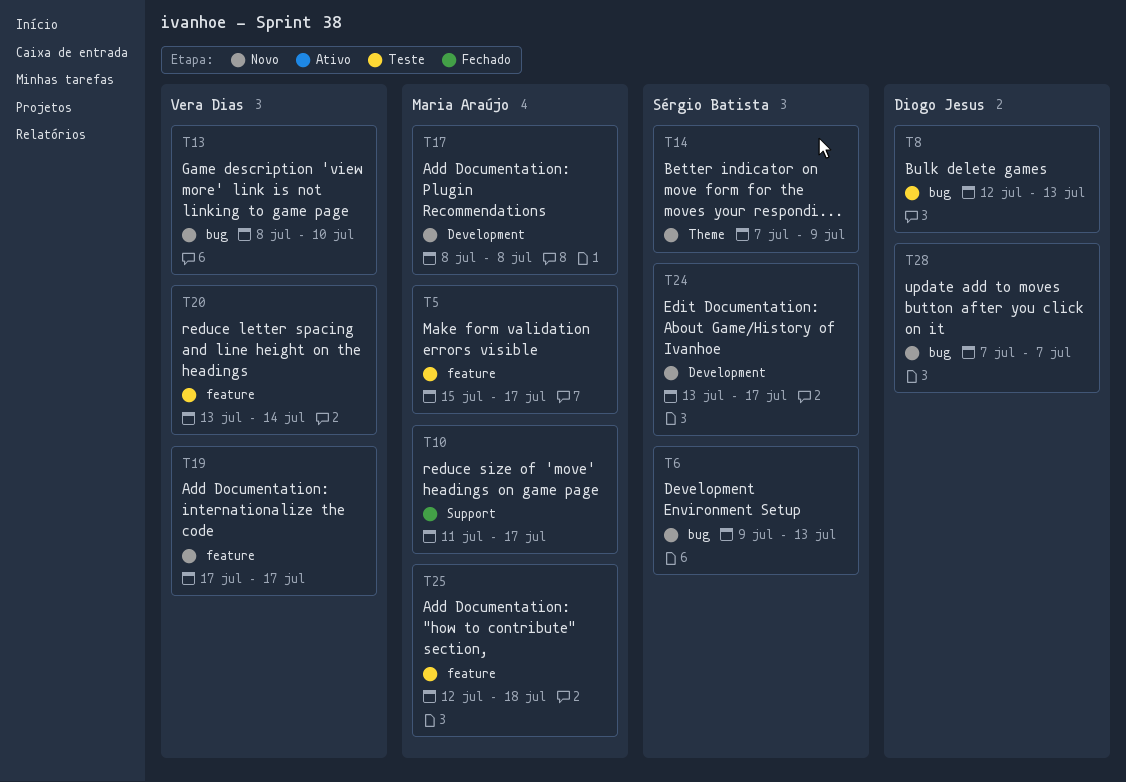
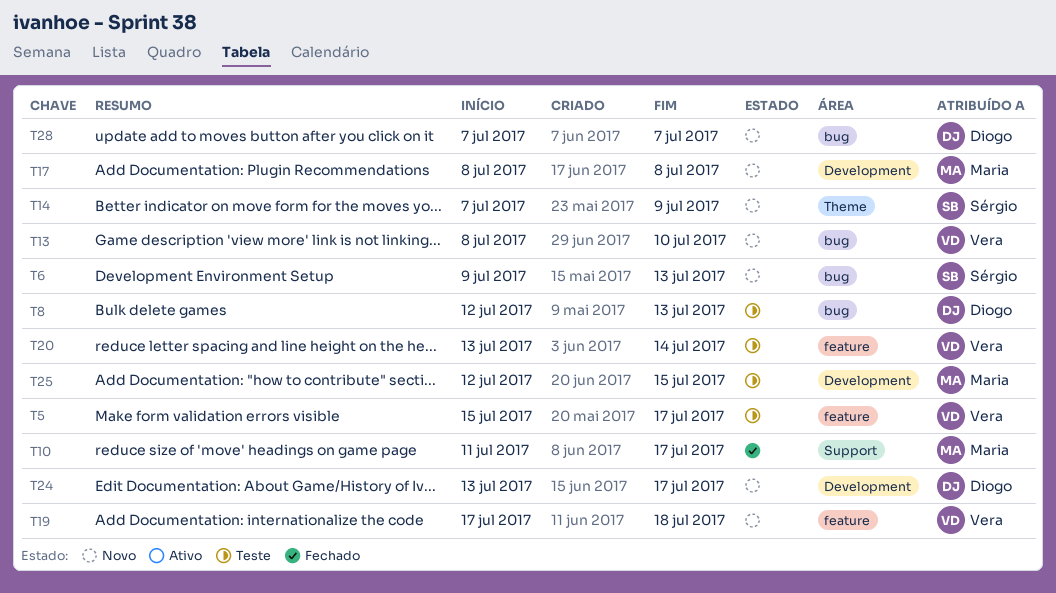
T5, owner: Maria Araújo -> Vera Dias
T19, due: Jul 17 -> Jul 18
T24, owner: Sérgio Batista -> Diogo Jesus
T25, label: feature -> Development
T25, due: Jul 18 -> Jul 15

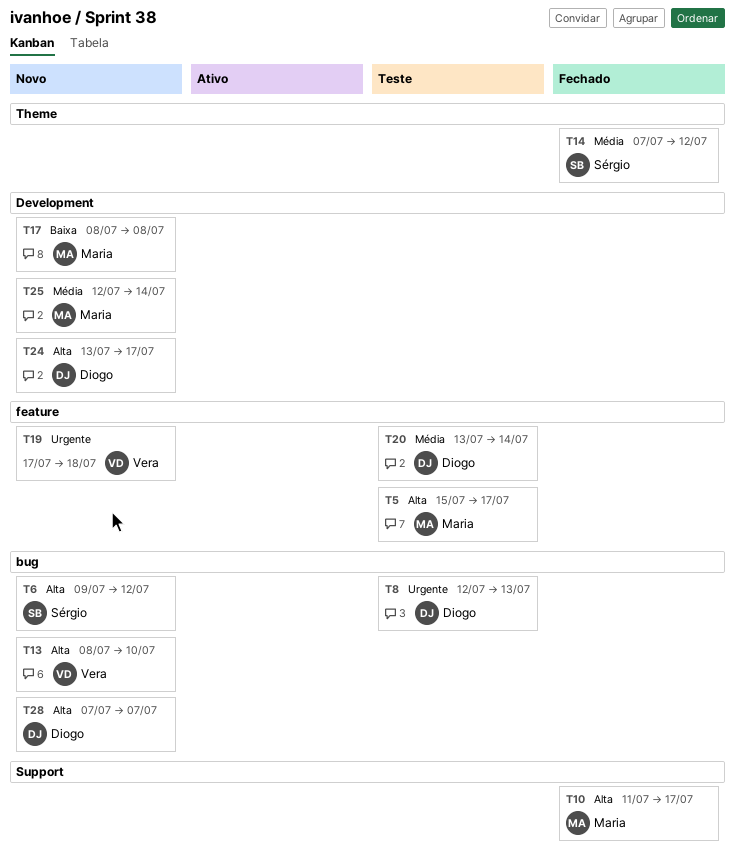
T5, owner: Vera -> Maria
T6, due: Jul 13 -> Jul 12
T14, status: Novo -> Fechado
T14, due: Jul 9 -> Jul 12
T20, owner: Vera -> Diogo
T25, status: Teste -> Novo
T25, due: Jul 15 -> Jul 14

